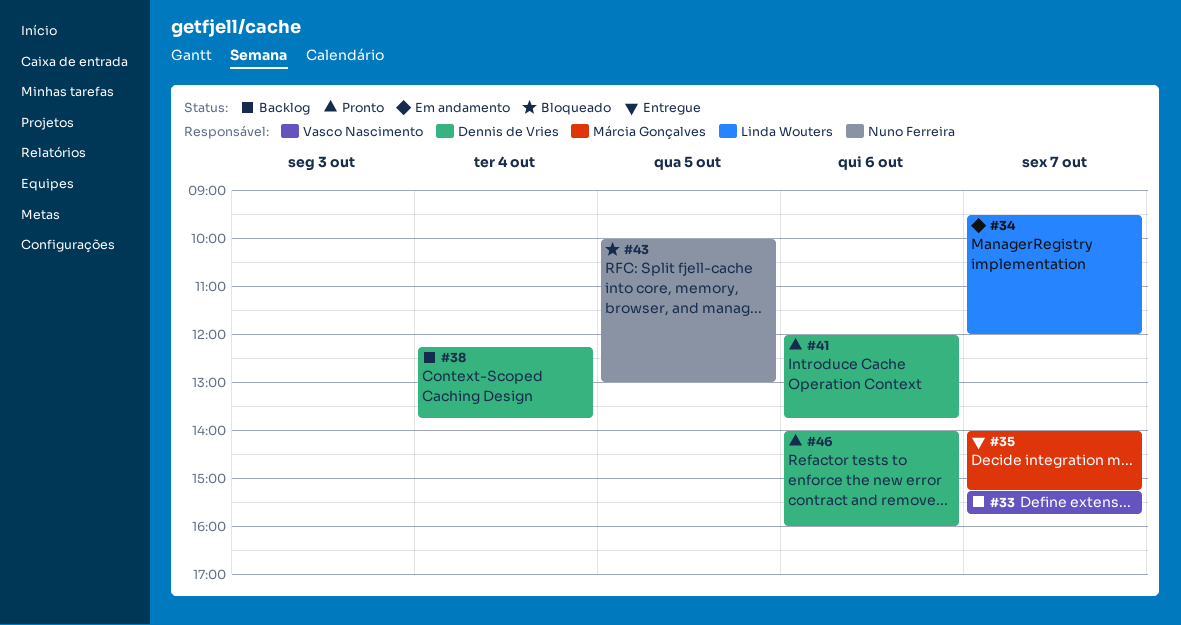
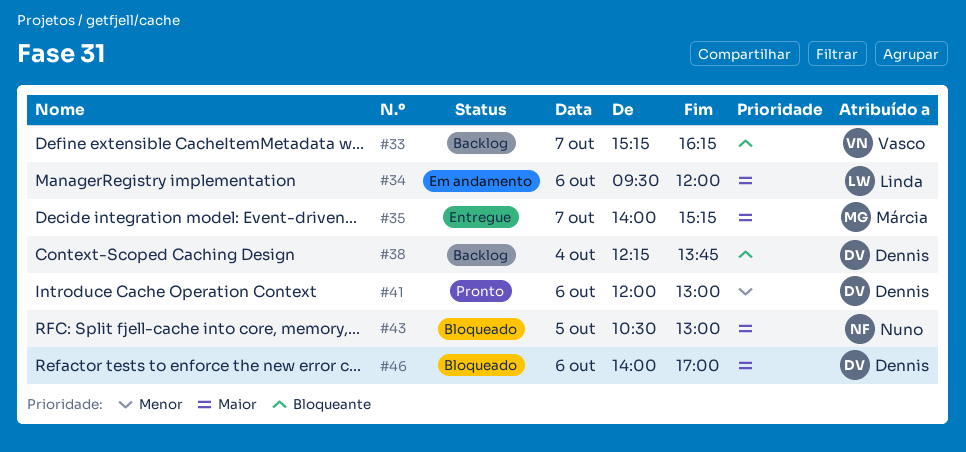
#33, ends: 15:45 -> 16:15
#34, day: Oct 7 -> Oct 6
#41, ends: 13:45 -> 13:00
#43, begins: 10:00 -> 10:30
#46, status: Pronto -> Bloqueado
#46, ends: 16:00 -> 17:00

